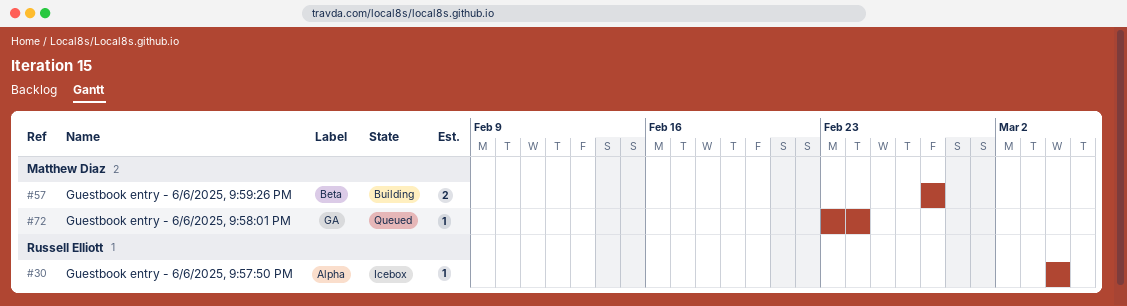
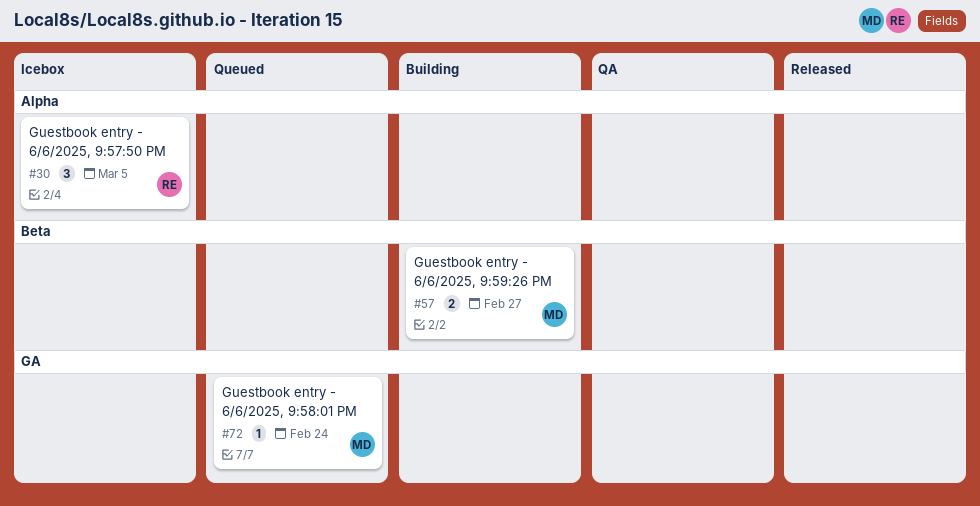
#30, estimate: 1 -> 3
#30, due: Mar 4 -> Mar 5

